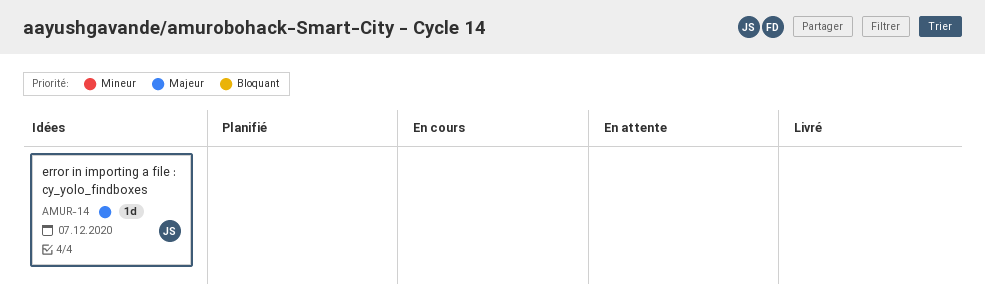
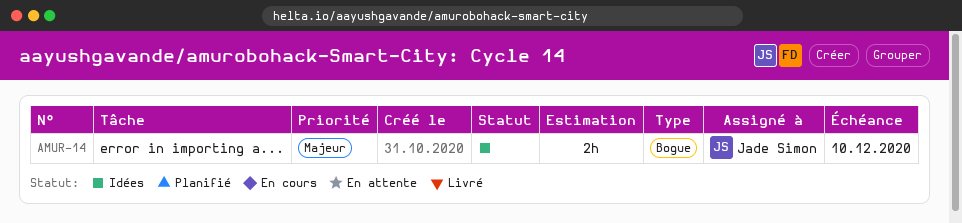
AMUR-14, estimate: 1d -> 2h
AMUR-14, due: Dec 7 -> Dec 10

